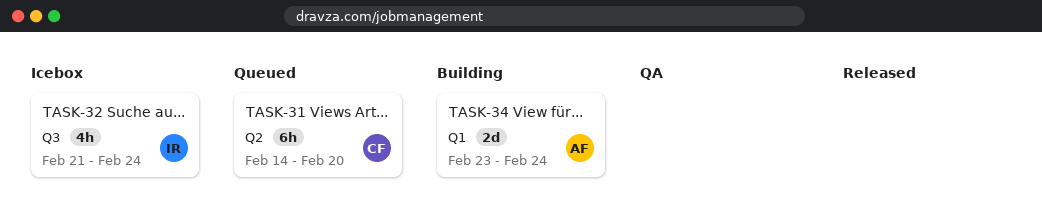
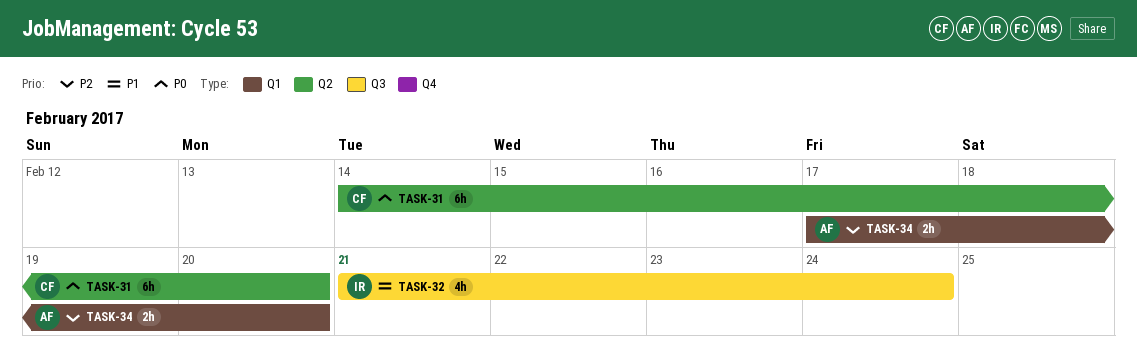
TASK-34, estimate: 2d -> 2h
TASK-34, start: Feb 23 -> Feb 17
TASK-34, due: Feb 24 -> Feb 20

